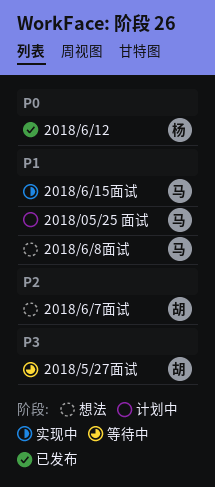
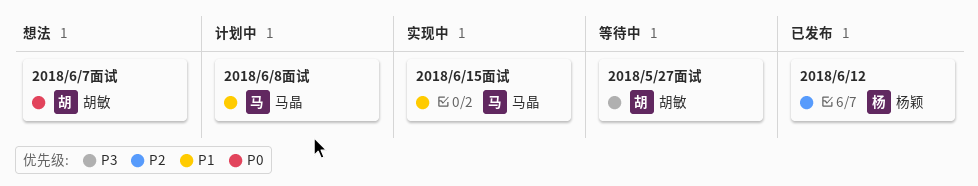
2018/05/25 面试: present -> none
2018/6/12, priority: P0 -> P2
2018/6/7面试, priority: P2 -> P0
2018/6/8面试, status: 想法 -> 计划中

